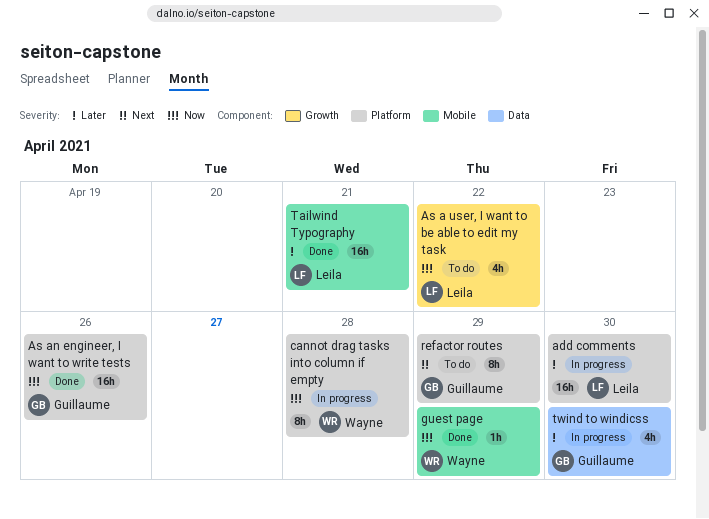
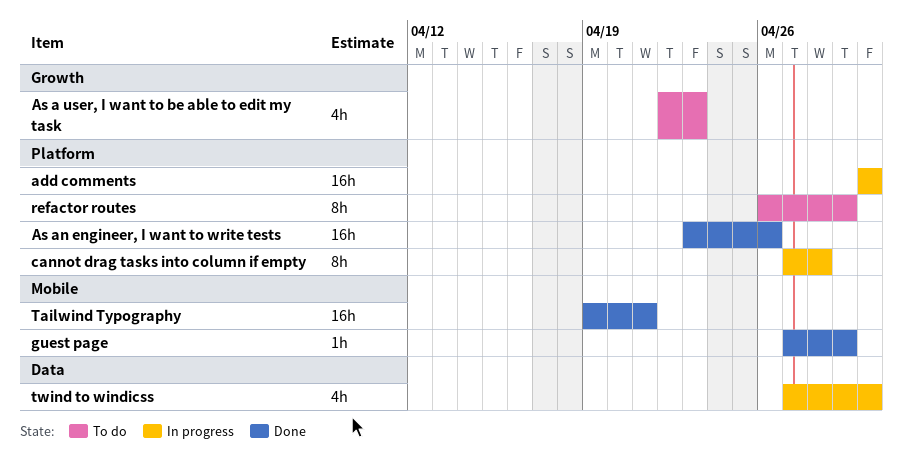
As a user, I want to be able to edit my task, due: Apr 22 -> Apr 23

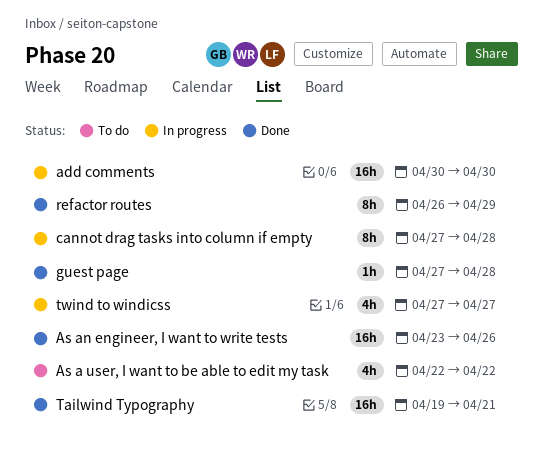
As a user, I want to be able to edit my task, due: Apr 23 -> Apr 22
guest page, due: Apr 29 -> Apr 28
refactor routes, status: To do -> Done
twind to windicss, due: Apr 30 -> Apr 27

